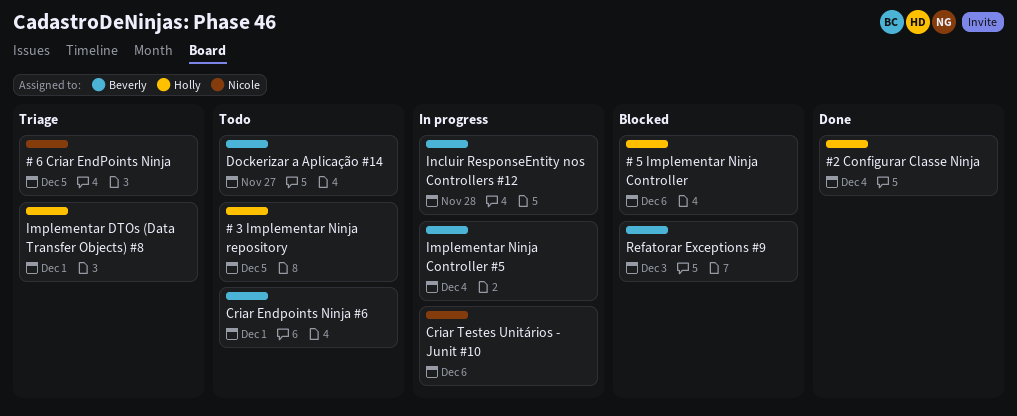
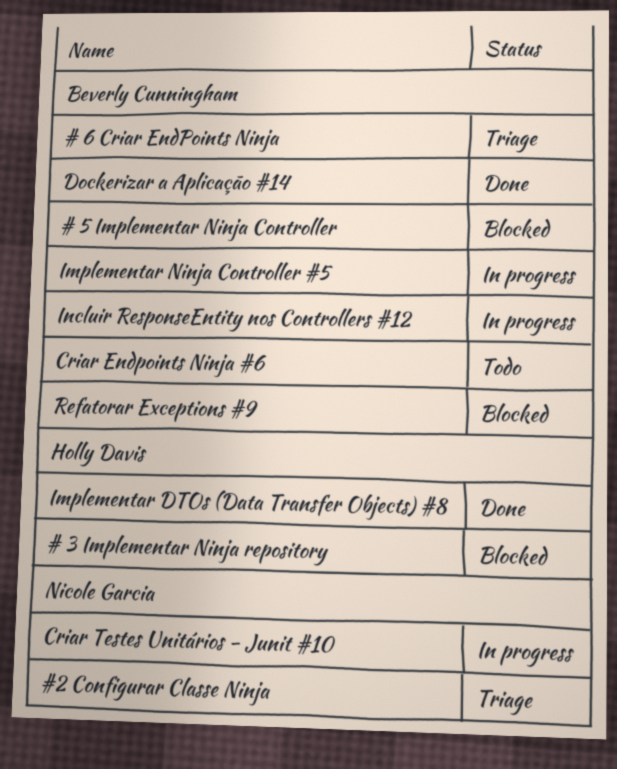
# 3 Implementar Ninja repository, status: Todo -> Blocked
# 5 Implementar Ninja Controller, owner: Holly Davis -> Beverly Cunningham
# 6 Criar EndPoints Ninja, owner: Nicole Garcia -> Beverly Cunningham
#2 Configurar Classe Ninja, status: Done -> Triage
#2 Configurar Classe Ninja, owner: Holly Davis -> Nicole Garcia
Dockerizar a Aplicação #14, status: Todo -> Done
Implementar DTOs (Data Transfer Objects) #8, status: Triage -> Done

